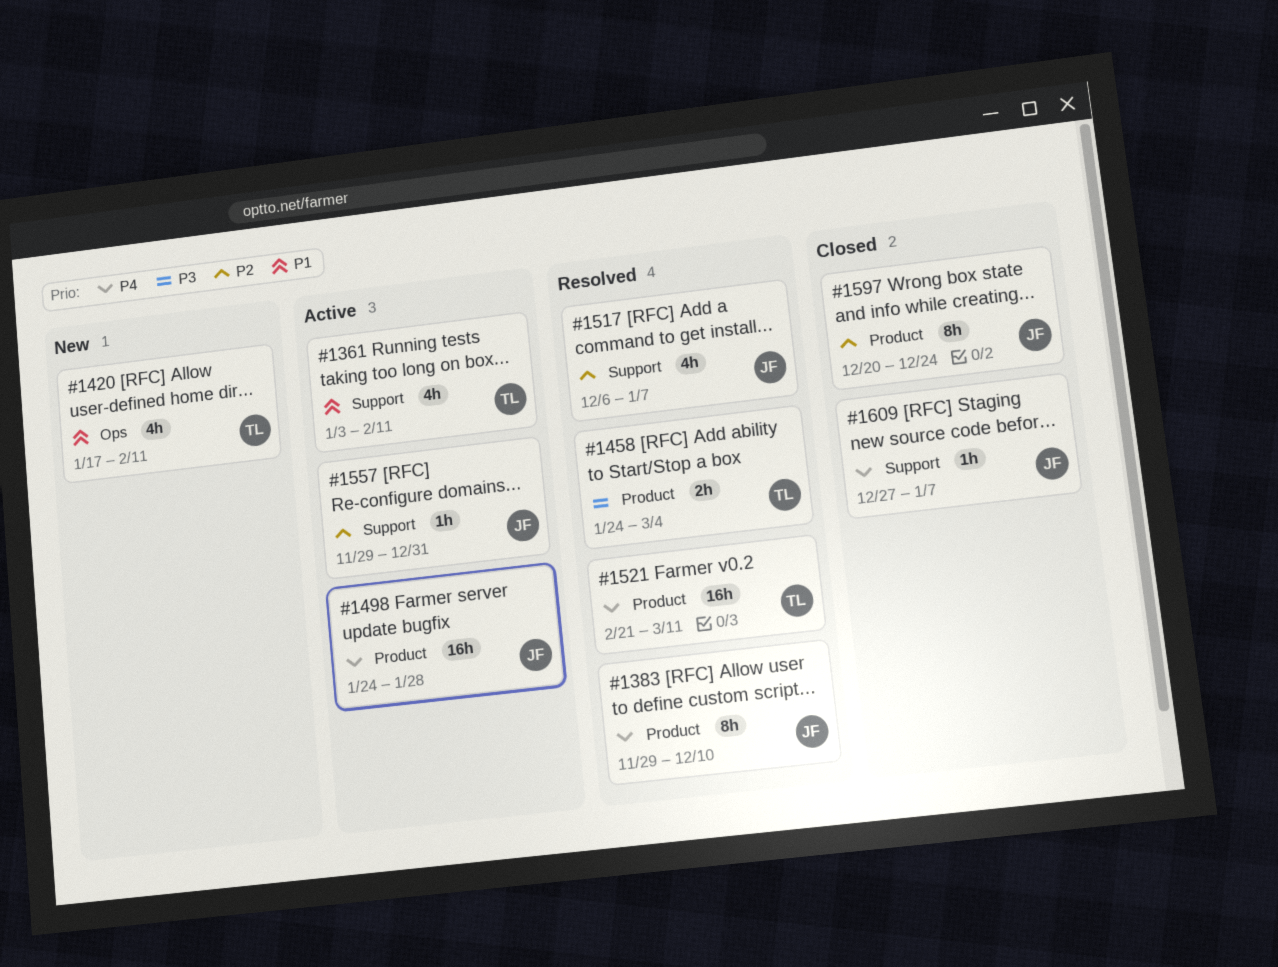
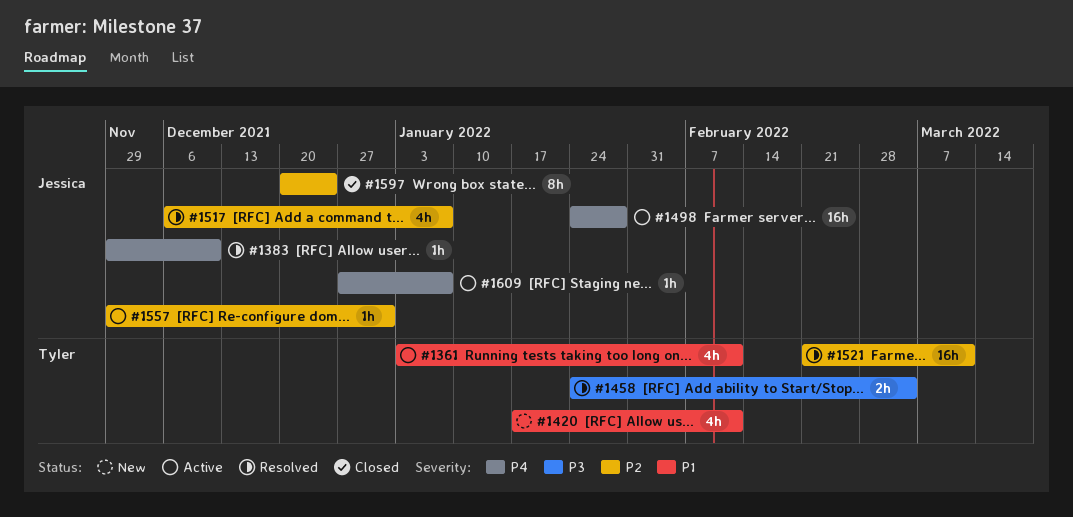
#1383, estimate: 8h -> 1h
#1521, priority: P4 -> P2
#1609, status: Closed -> Active

